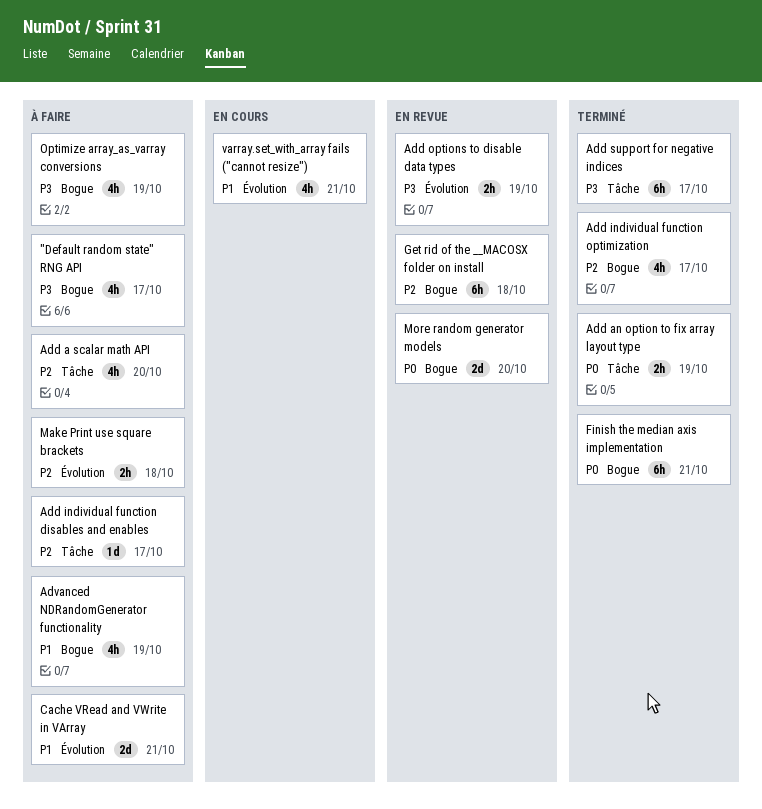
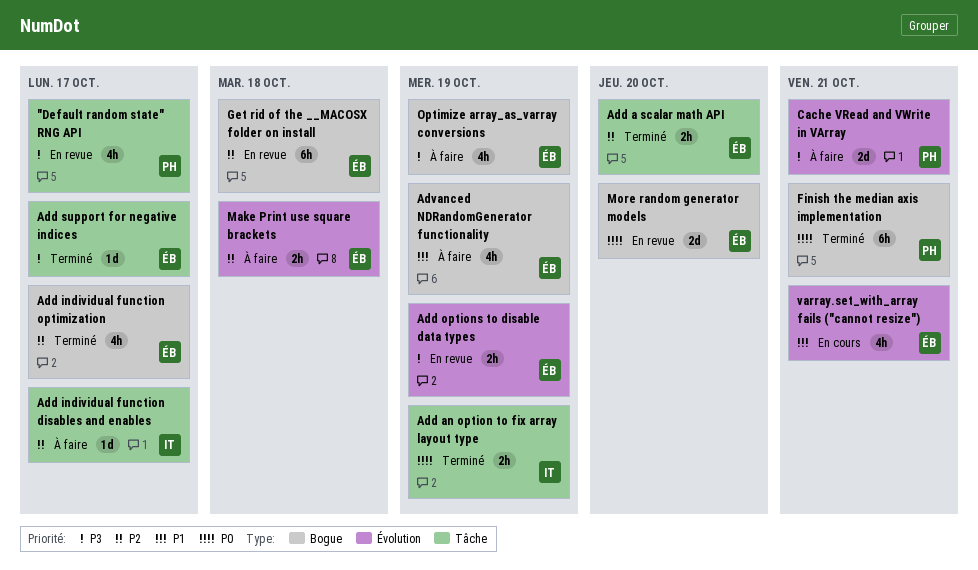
"Default random state" RNG API, status: À faire -> En revue
"Default random state" RNG API, label: Bogue -> Tâche
Add a scalar math API, status: À faire -> Terminé
Add a scalar math API, estimate: 4h -> 2h
Add support for negative indices, estimate: 6h -> 1d
Cache VRead and VWrite in VArray, priority: P1 -> P3

